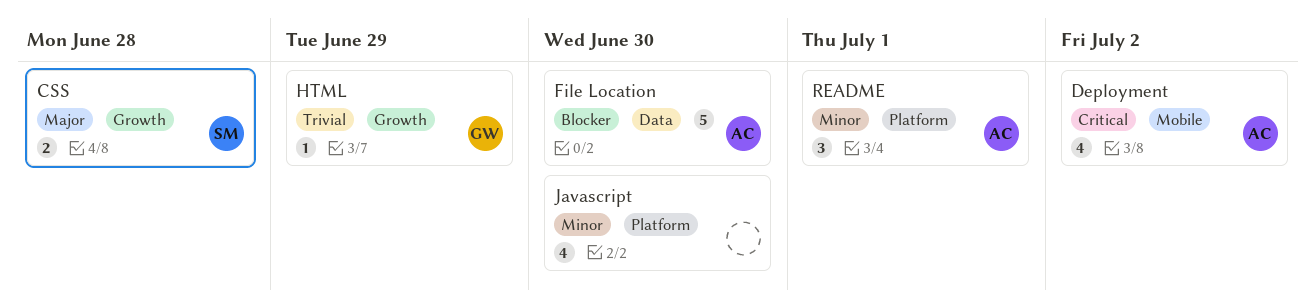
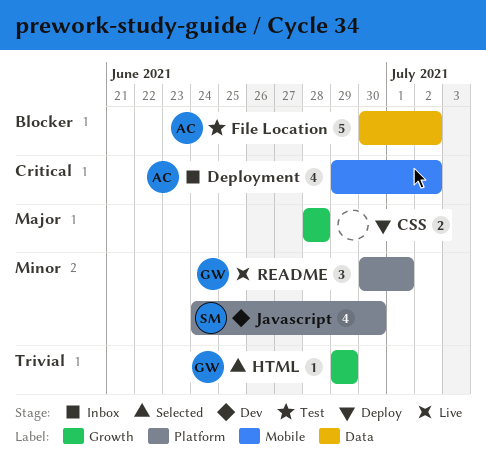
CSS, owner: SM -> none
File Location, due: Jun 30 -> Jul 2
Javascript, owner: none -> SM
README, owner: AC -> GW

